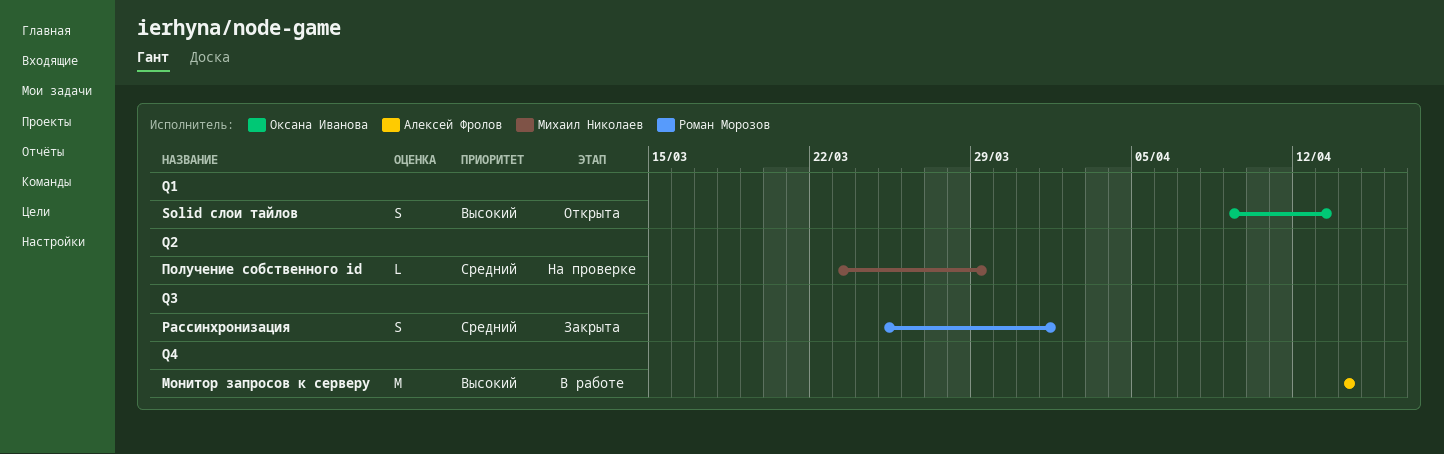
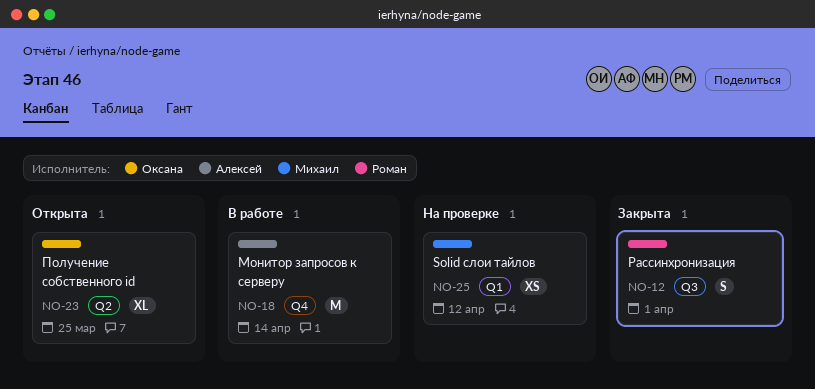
Solid слои тайлов, status: Открыта -> На проверке
Solid слои тайлов, owner: Оксана Иванова -> Михаил Николаев
Solid слои тайлов, estimate: S -> XS
Solid слои тайлов, due: Apr 13 -> Apr 12
Получение собственного id, status: На проверке -> Открыта
Получение собственного id, owner: Михаил Николаев -> Оксана Иванова
Получение собственного id, estimate: L -> XL
Получение собственного id, due: Mar 29 -> Mar 25

